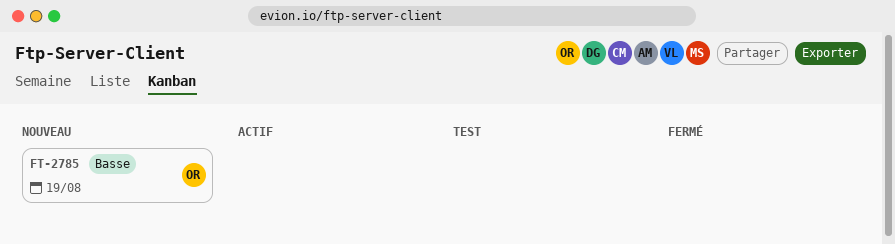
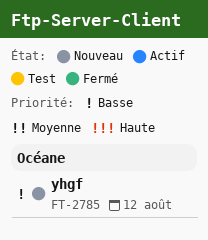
FT-2785, due: Aug 19 -> Aug 12

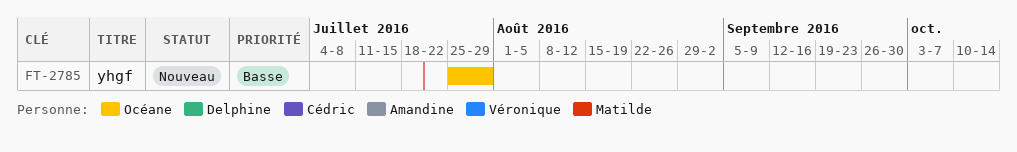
FT-2785, due: Aug 12 -> Jul 29

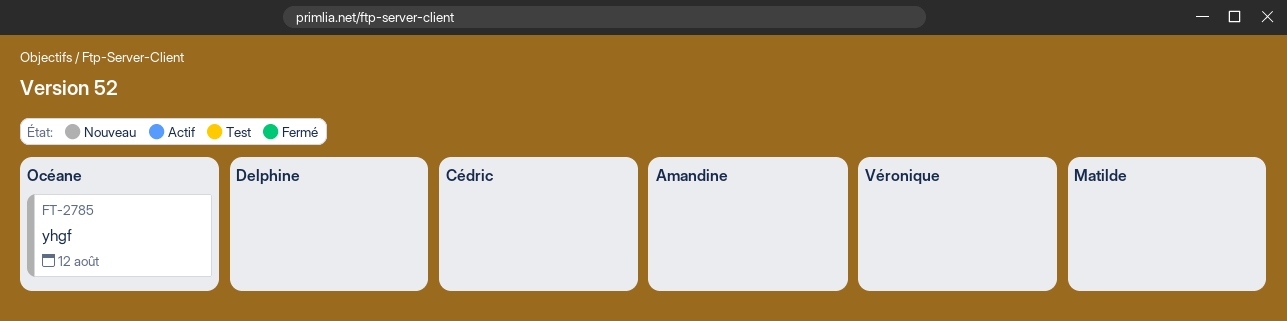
FT-2785, due: Jul 29 -> Aug 12

